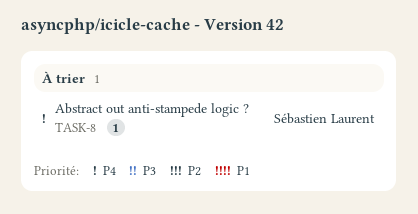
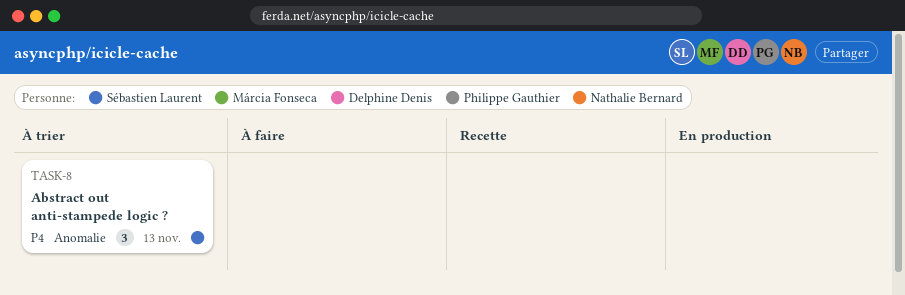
TASK-8, estimate: 1 -> 3

